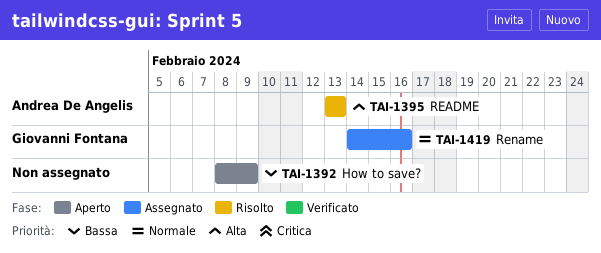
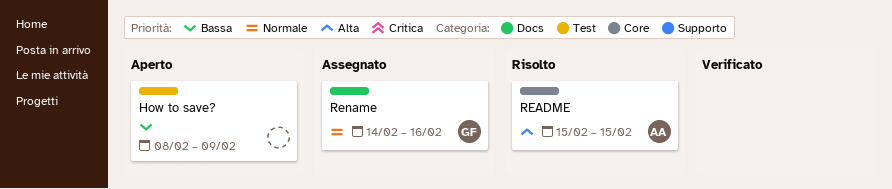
README, start: Feb 13 -> Feb 15
README, due: Feb 13 -> Feb 15

